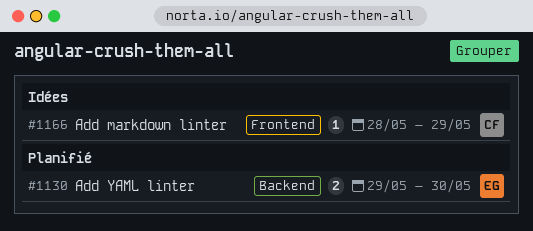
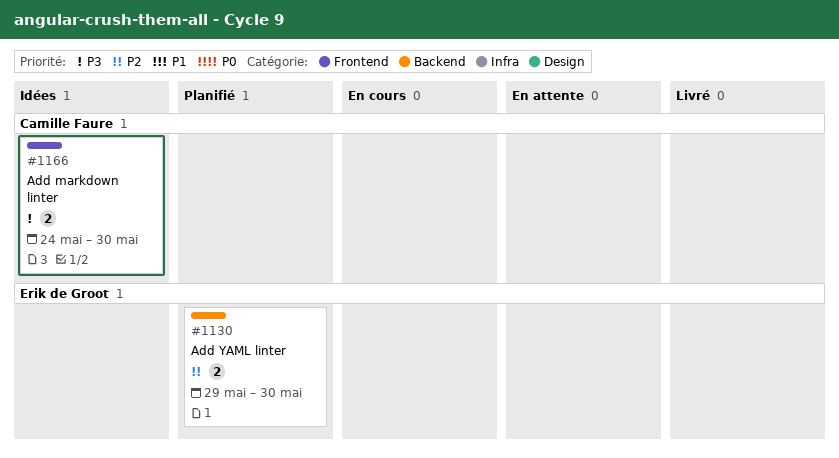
#1166, estimate: 1 -> 2
#1166, start: May 28 -> May 24
#1166, due: May 29 -> May 30

